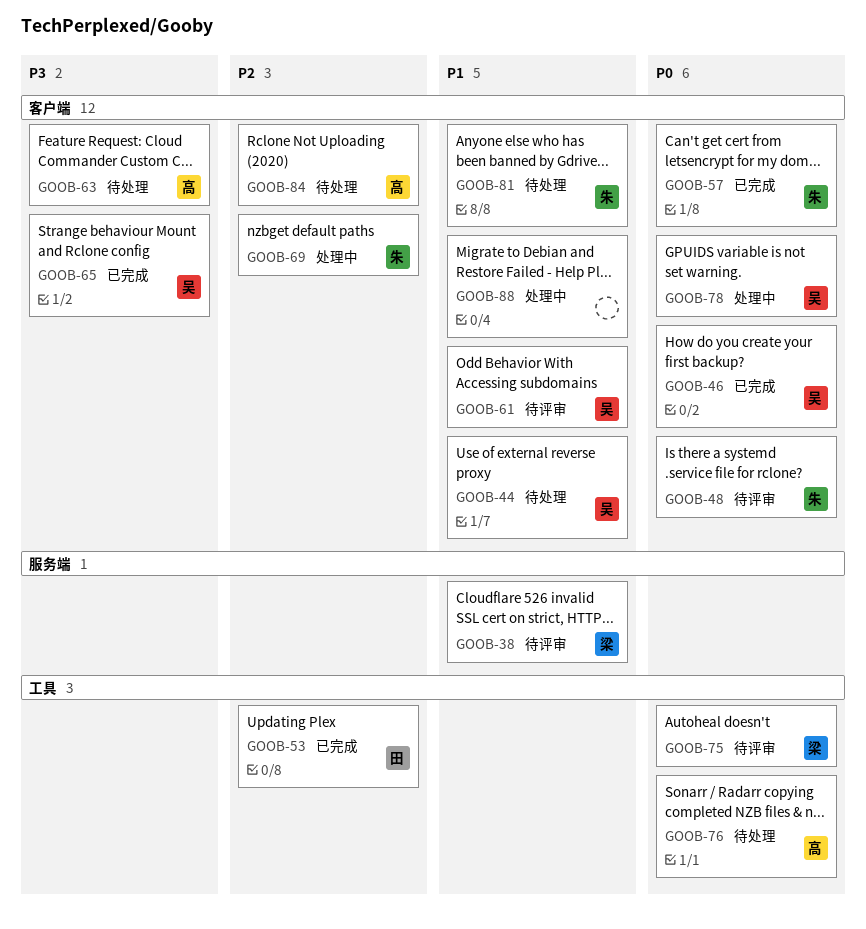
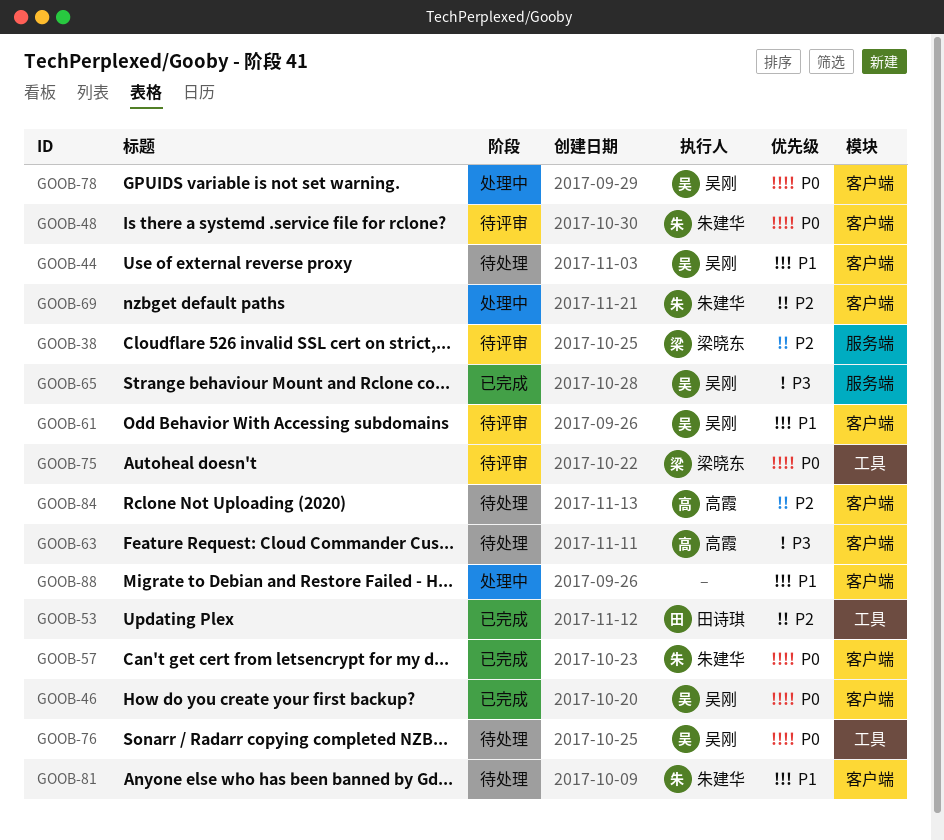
GOOB-38, priority: P1 -> P2
GOOB-65, label: 客户端 -> 服务端
GOOB-76, owner: 高霞 -> 吴刚

